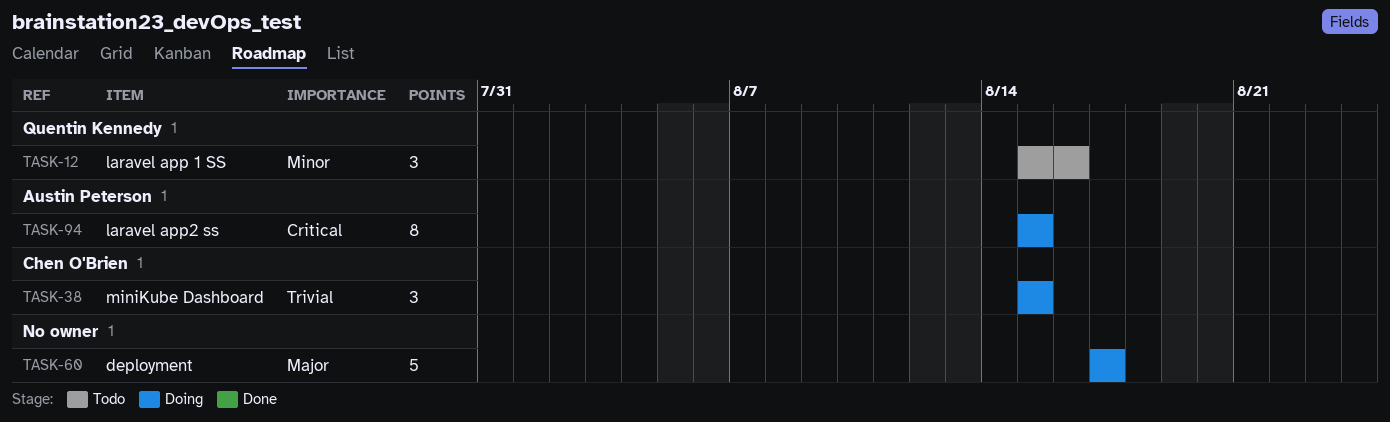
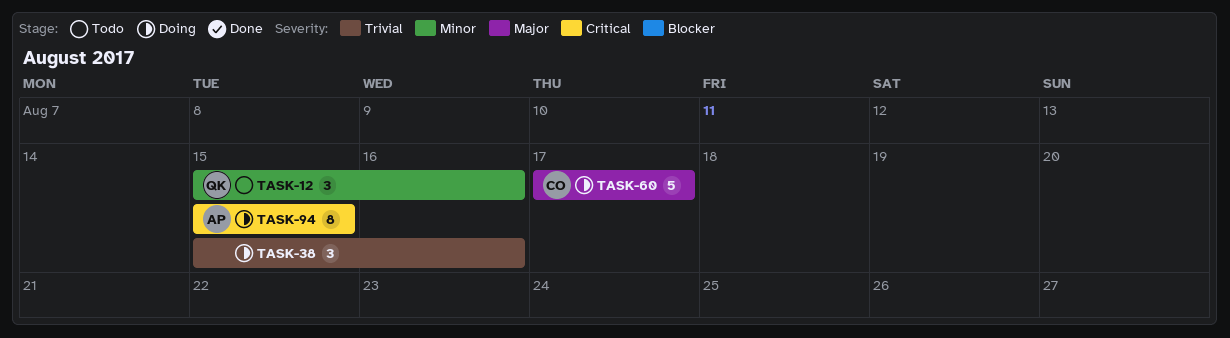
TASK-38, owner: Chen O'Brien -> none
TASK-38, due: Aug 15 -> Aug 16
TASK-60, owner: none -> Chen O'Brien

